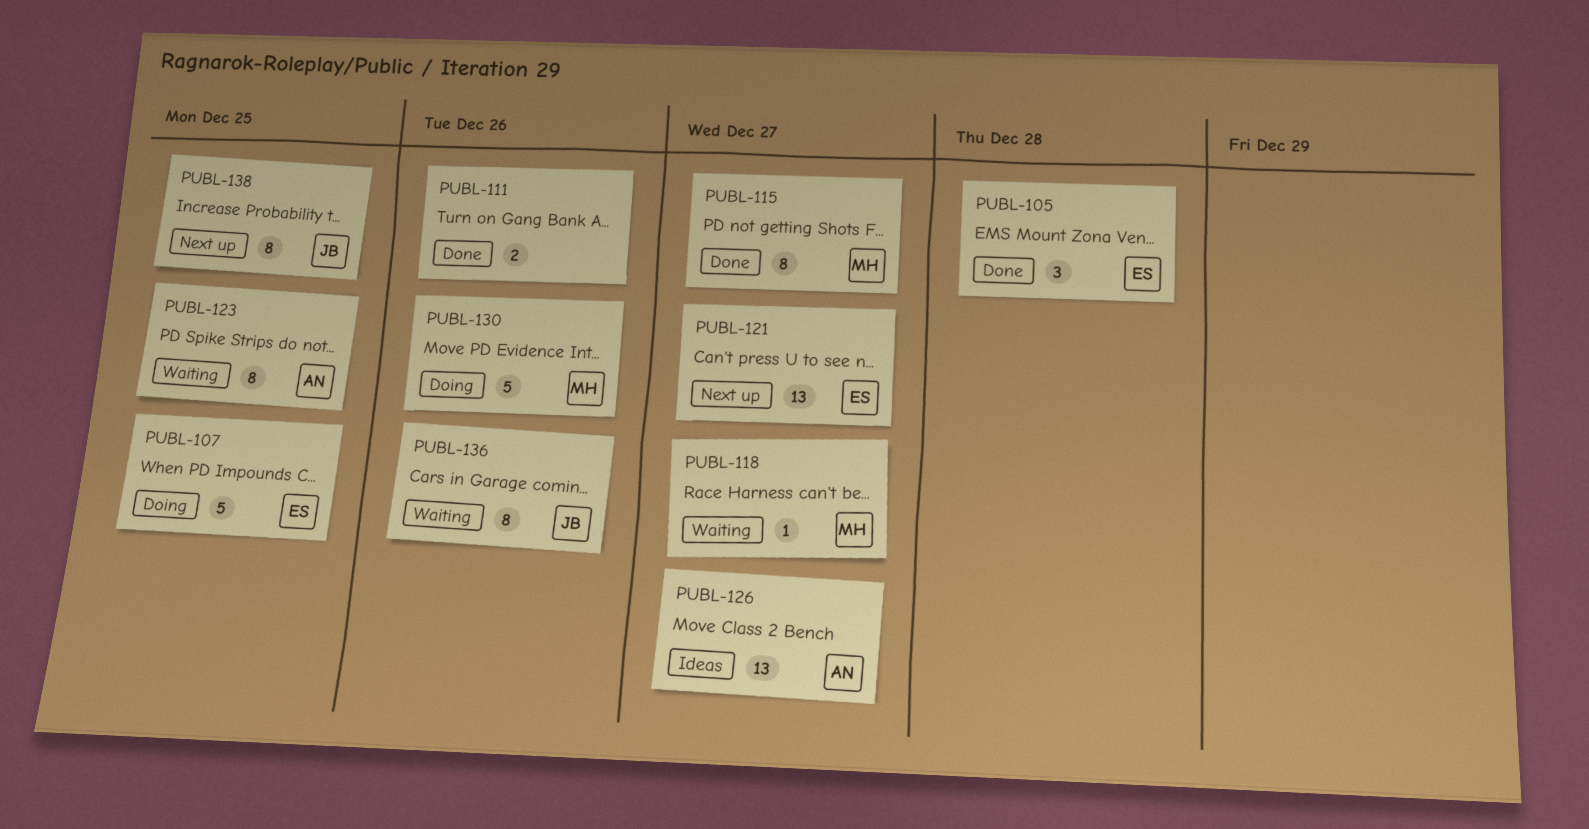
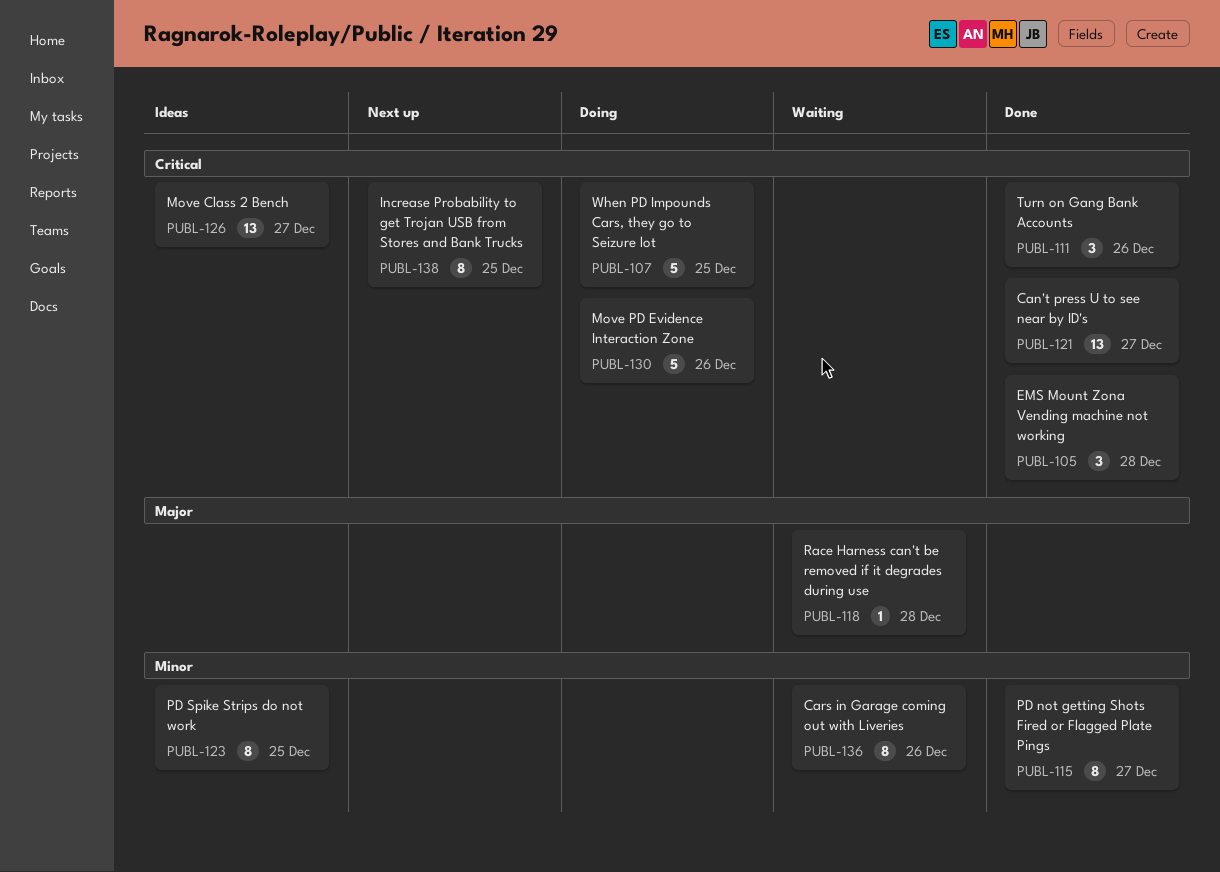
PUBL-111, estimate: 2 -> 3
PUBL-118, due: Dec 27 -> Dec 28
PUBL-121, status: Next up -> Done
PUBL-123, status: Waiting -> Ideas

